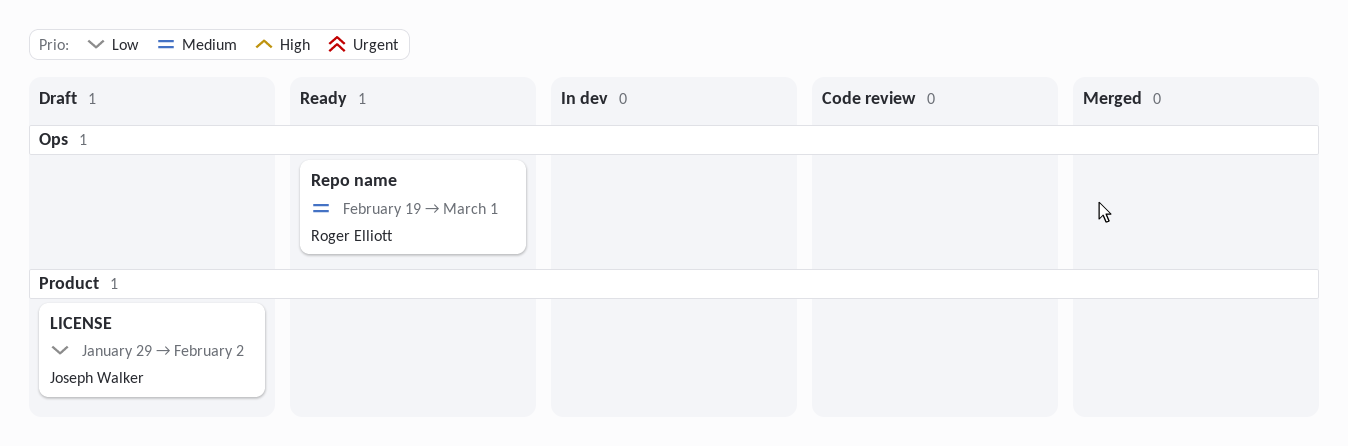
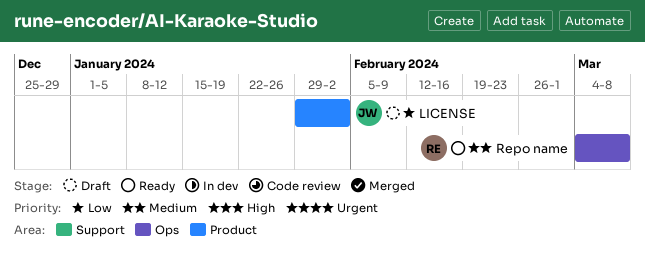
Repo name, start: Feb 19 -> Mar 4
Repo name, due: Mar 1 -> Mar 8

